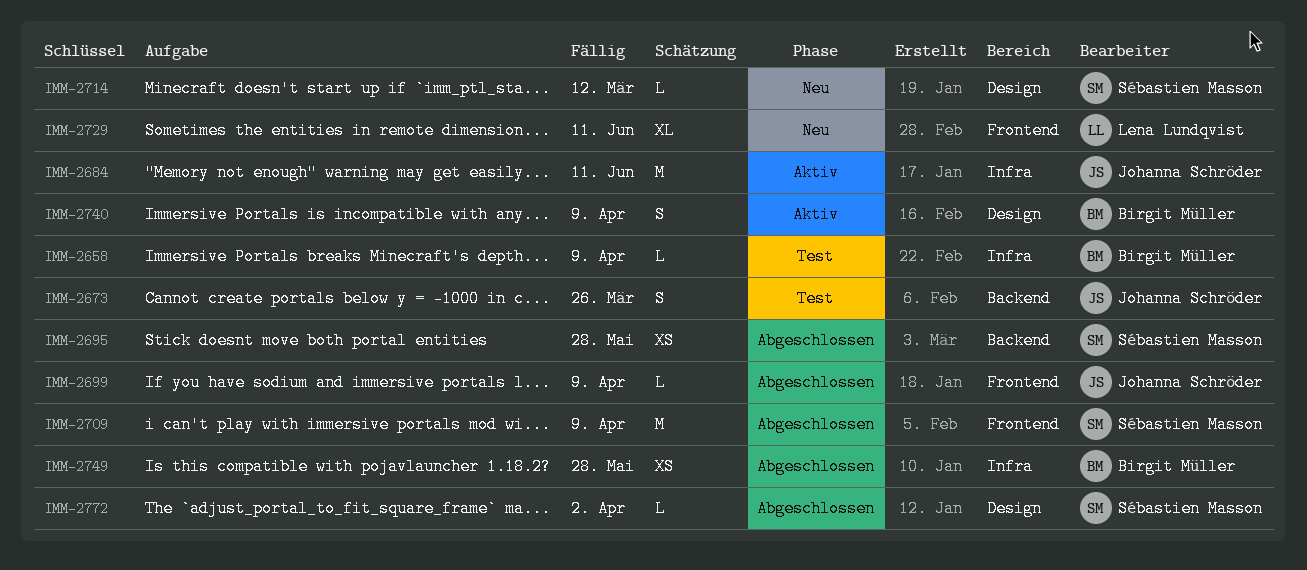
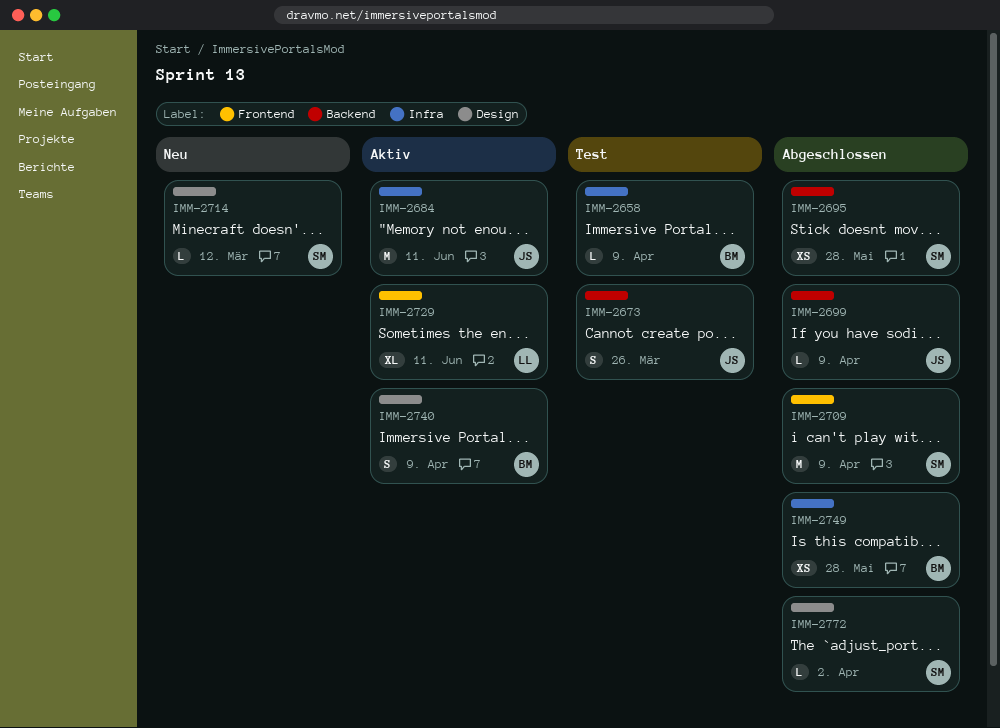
IMM-2699, label: Frontend -> Backend
IMM-2729, status: Neu -> Aktiv

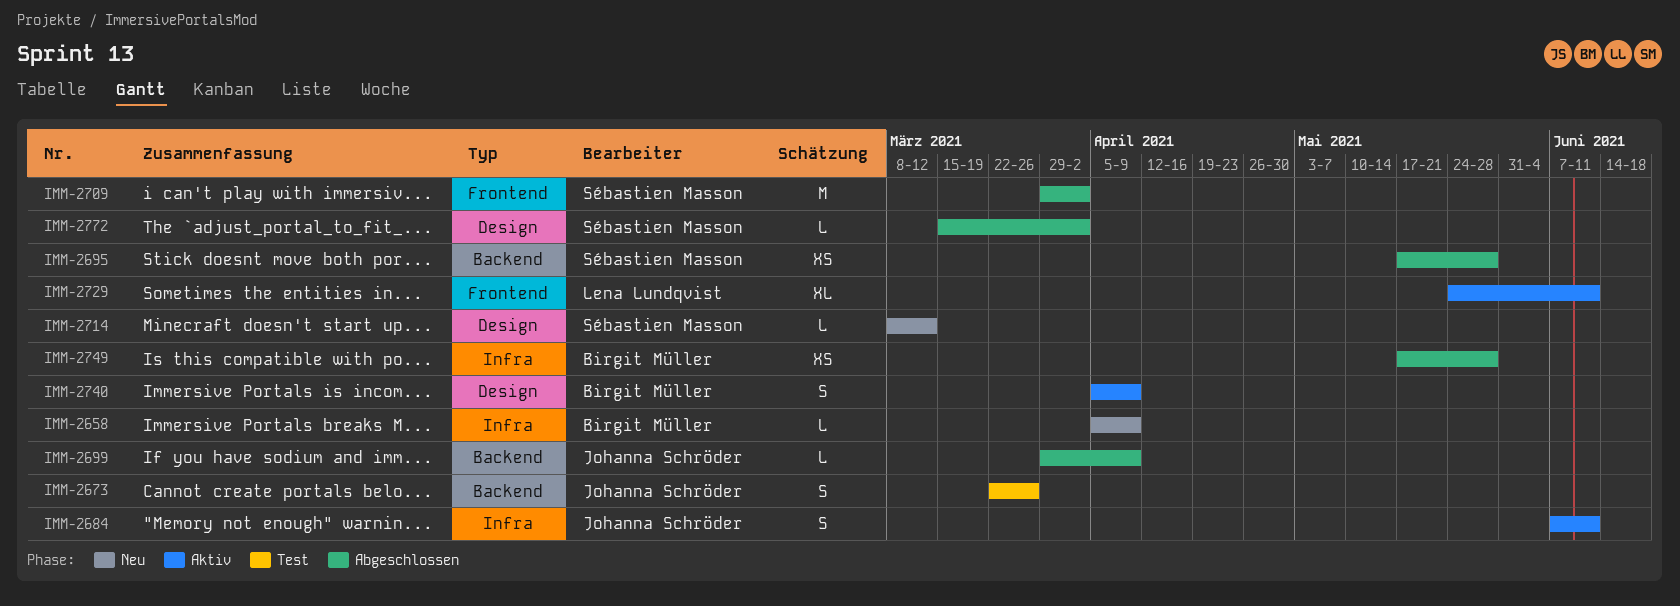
IMM-2658, status: Test -> Neu
IMM-2684, estimate: M -> S
IMM-2709, due: Apr 9 -> Apr 2

